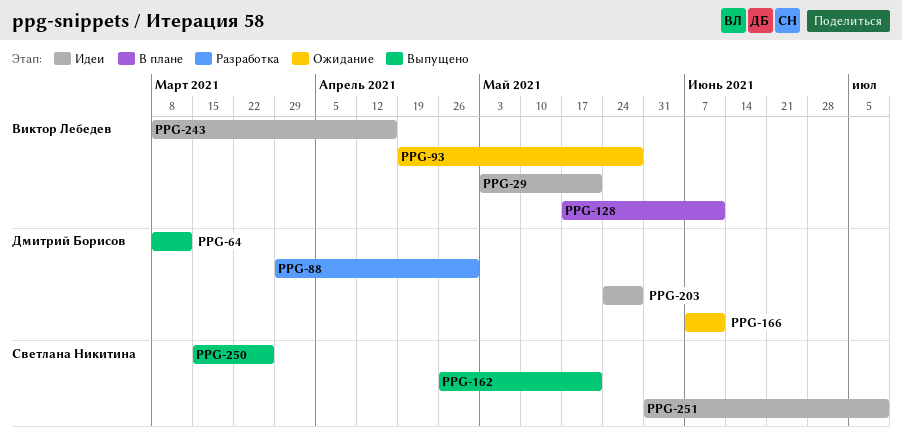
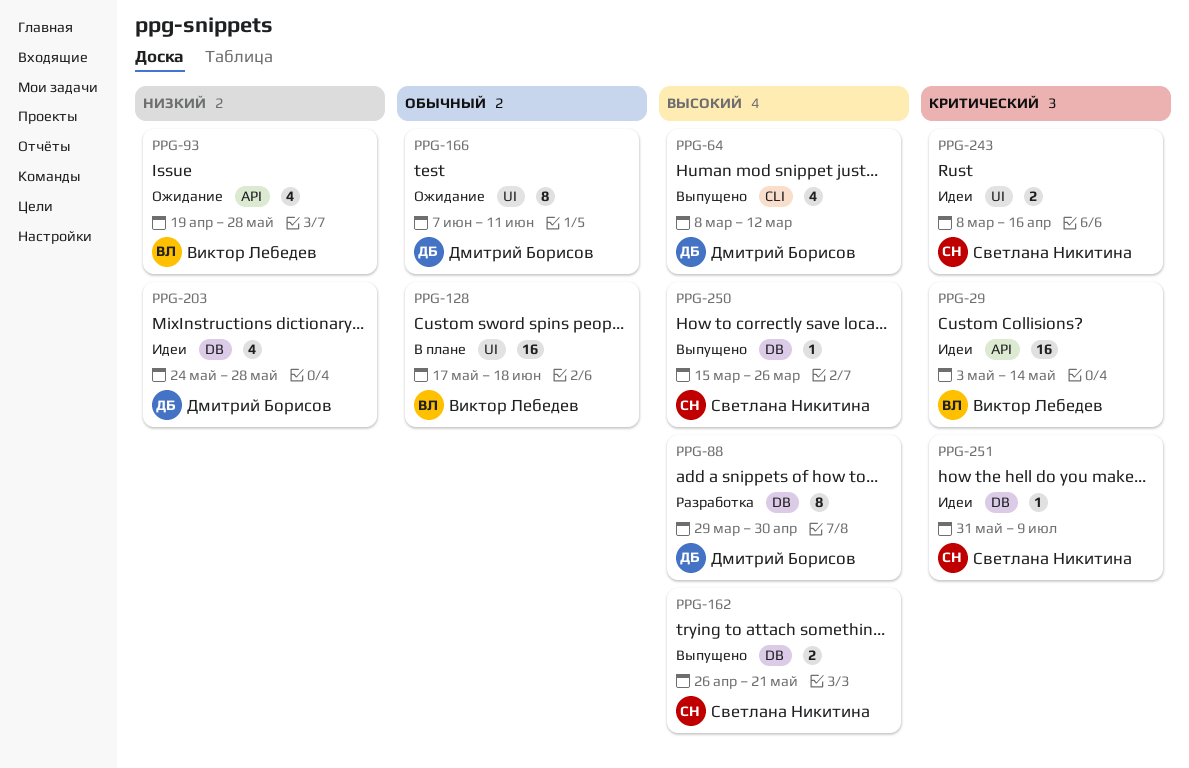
PPG-29, due: May 21 -> May 14
PPG-128, due: Jun 11 -> Jun 18
PPG-243, owner: Виктор Лебедев -> Светлана Никитина

